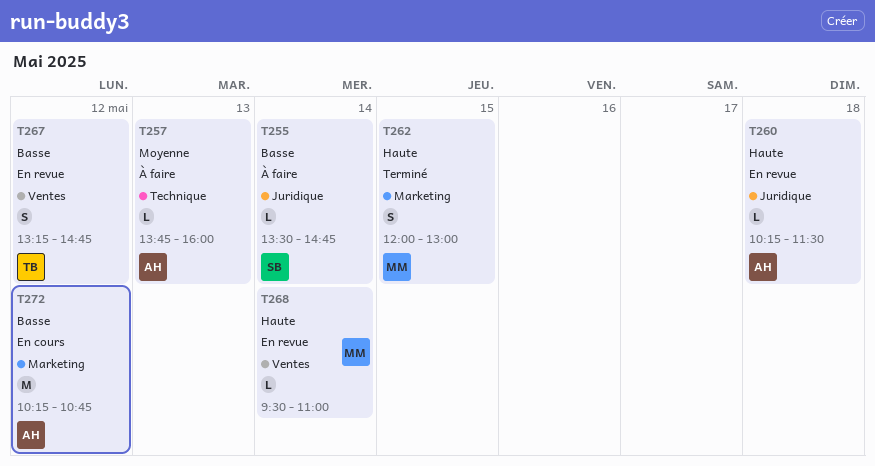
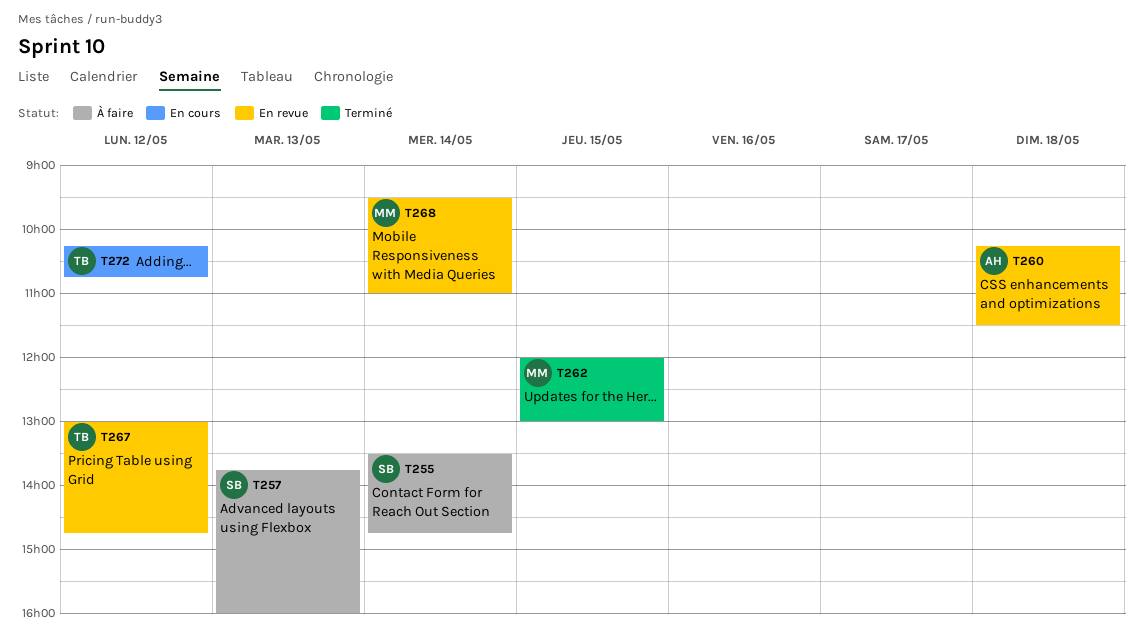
T257, owner: AH -> SB
T267, begins: 13:15 -> 13:00
T272, owner: AH -> TB

